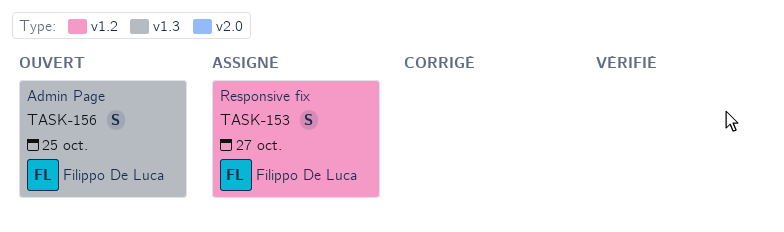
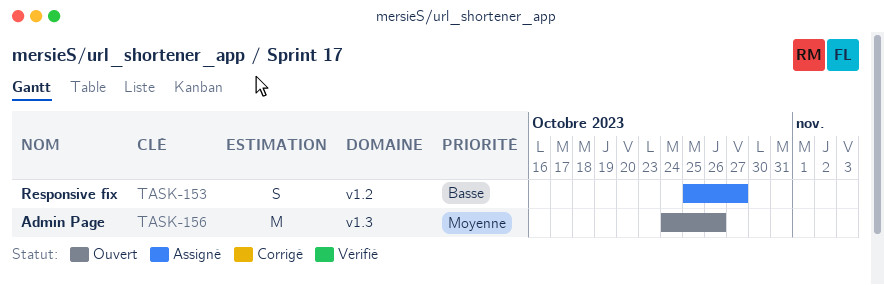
TASK-156, estimate: S -> M
TASK-156, due: Oct 25 -> Oct 26

